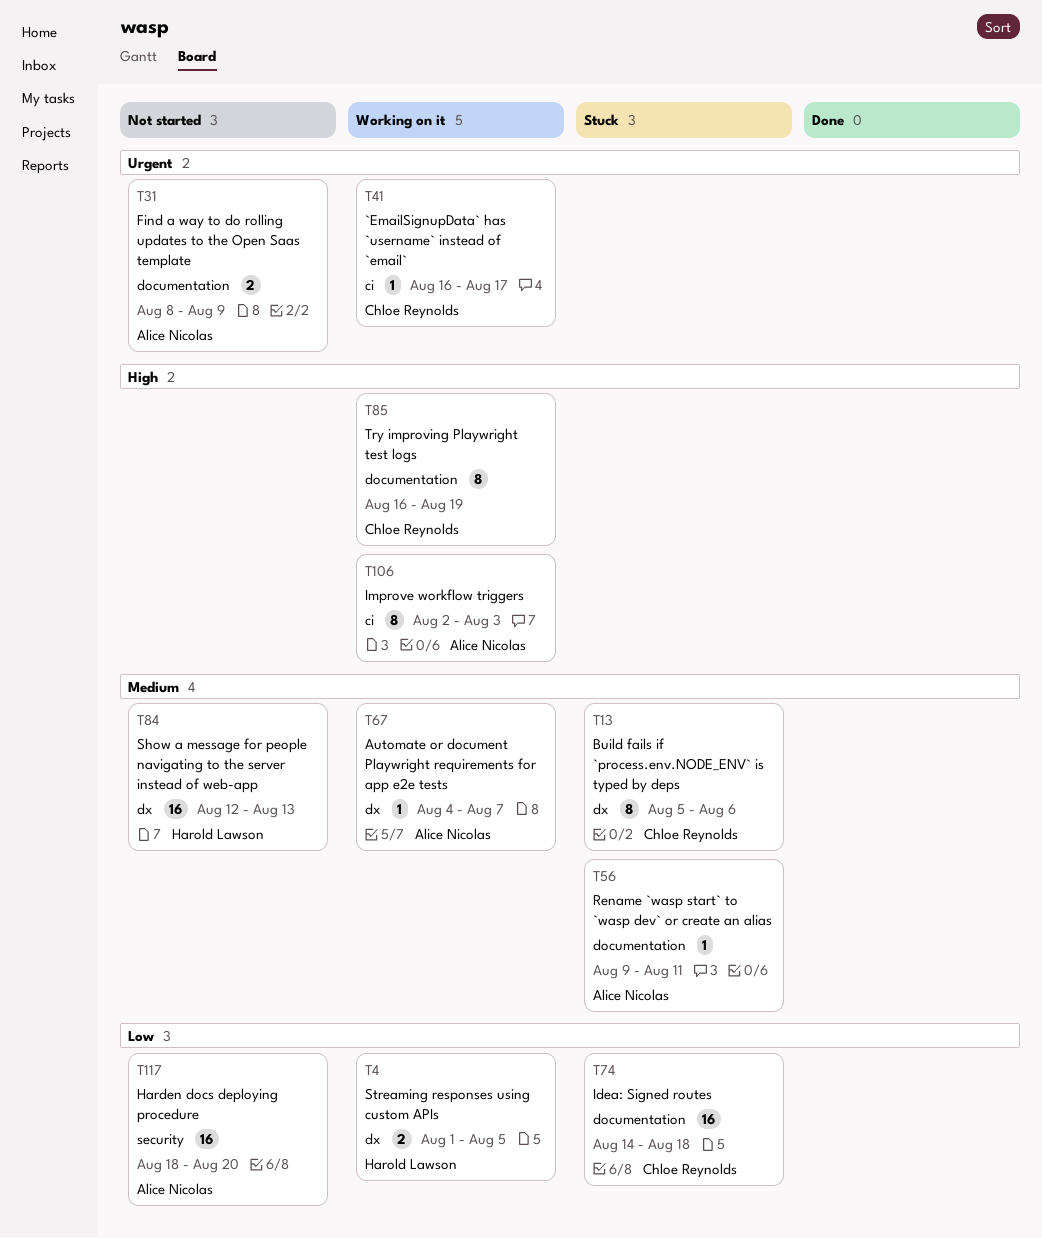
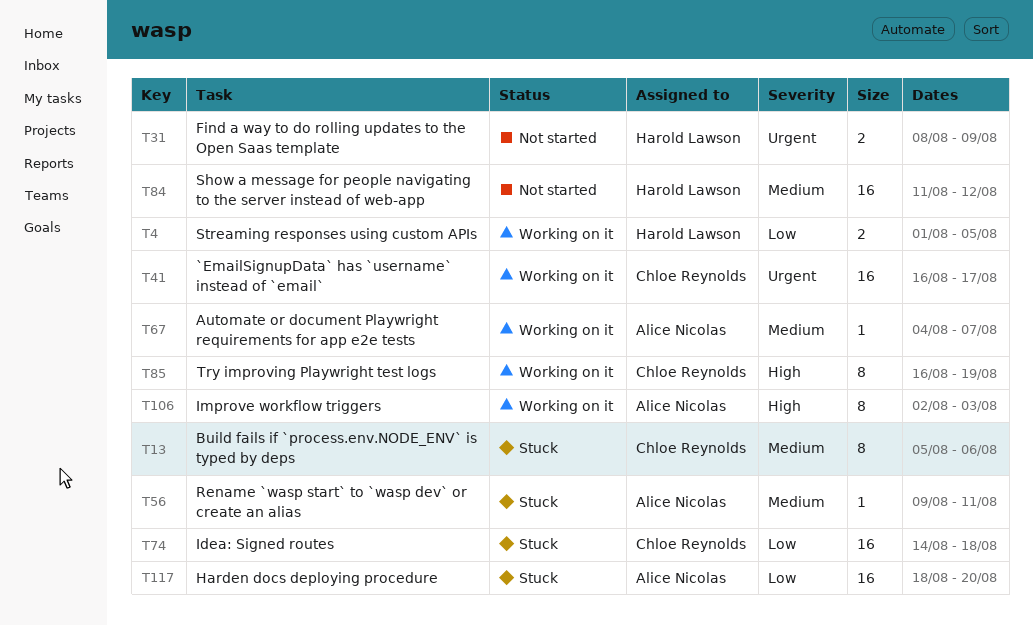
T31, owner: Alice Nicolas -> Harold Lawson
T41, estimate: 1 -> 16
T84, start: Aug 12 -> Aug 11
T84, due: Aug 13 -> Aug 12
T117, status: Not started -> Stuck

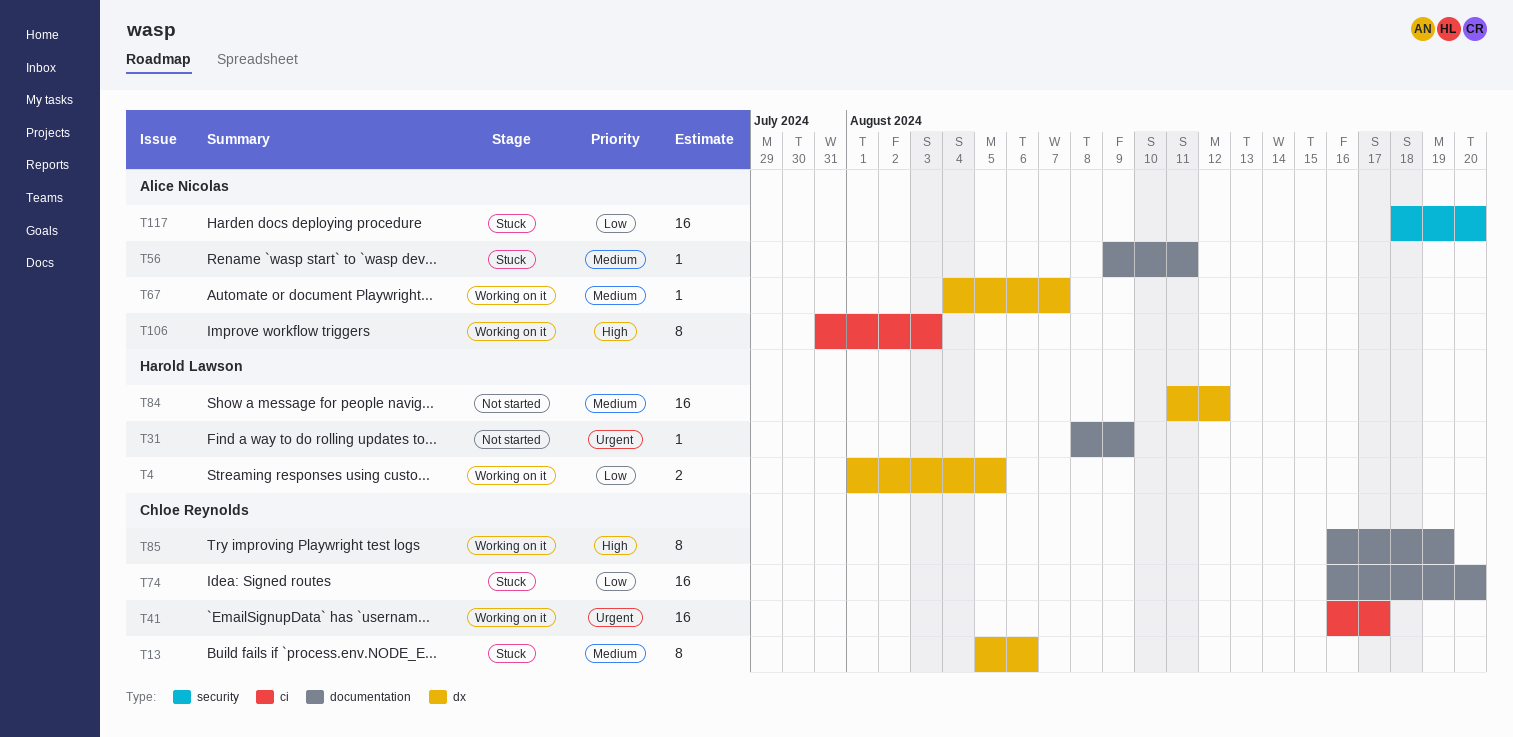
T31, estimate: 2 -> 1
T74, start: Aug 14 -> Aug 16
T74, due: Aug 18 -> Aug 20
T106, start: Aug 2 -> Jul 31

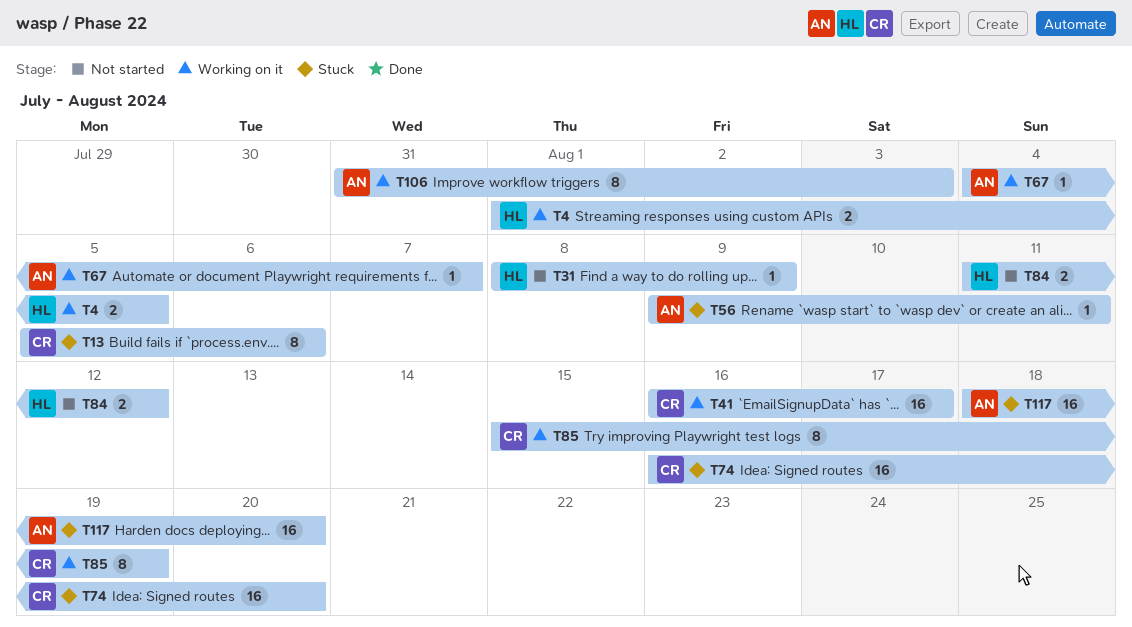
T84, estimate: 16 -> 2
T85, start: Aug 16 -> Aug 15

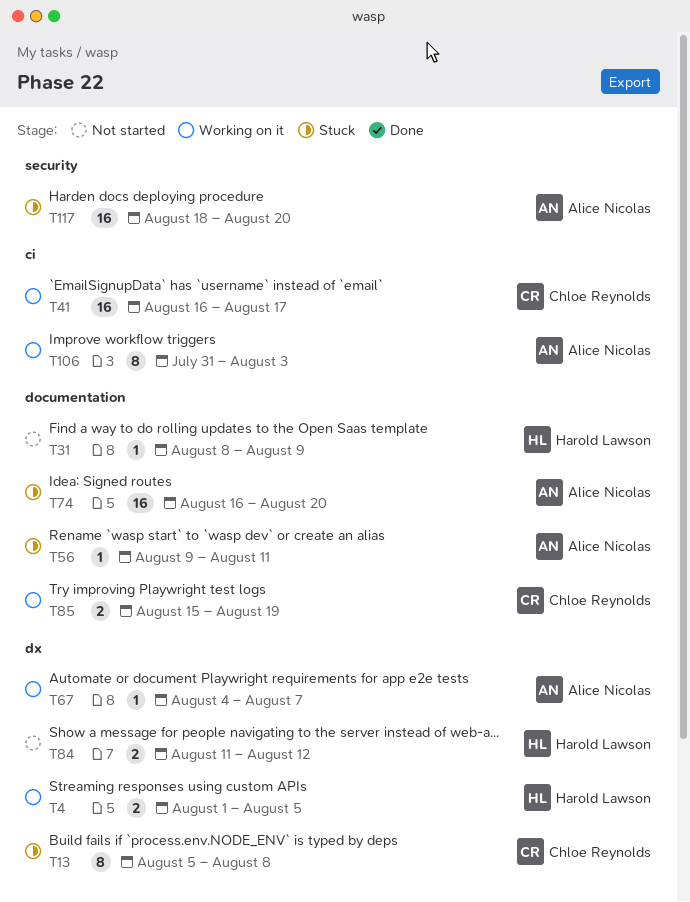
T13, due: Aug 6 -> Aug 8
T74, owner: Chloe Reynolds -> Alice Nicolas
T85, estimate: 8 -> 2

